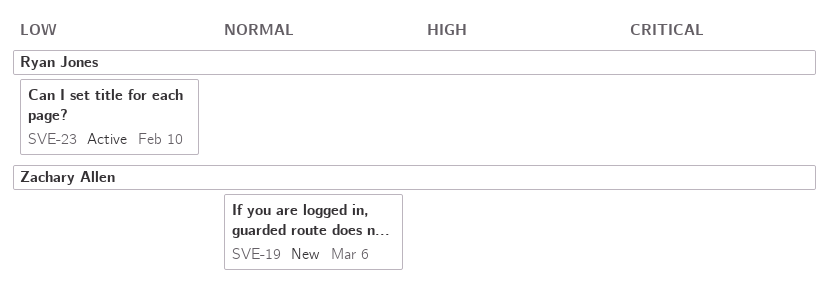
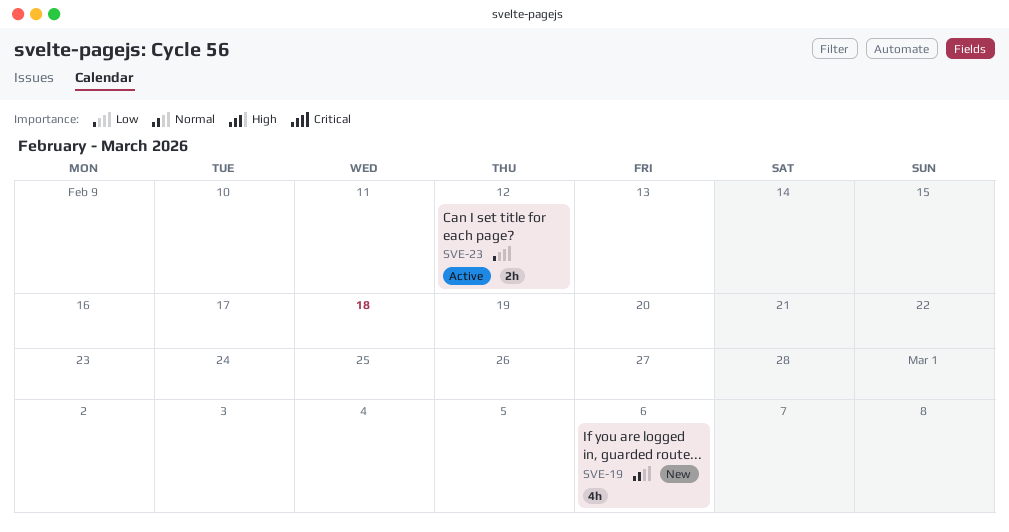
SVE-23, due: Feb 10 -> Feb 12

